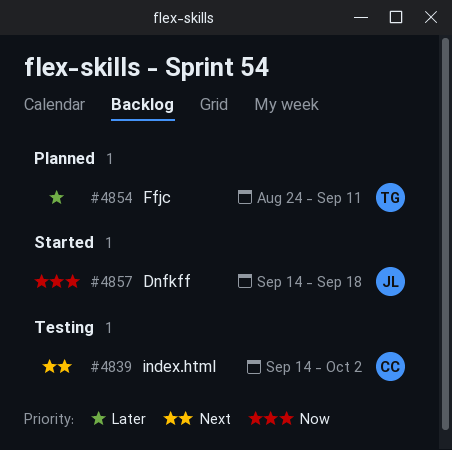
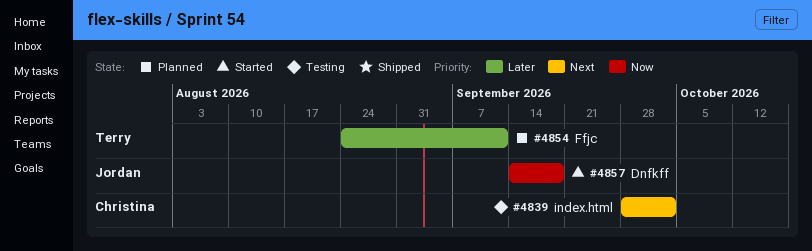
#4839, start: Sep 14 -> Sep 28

